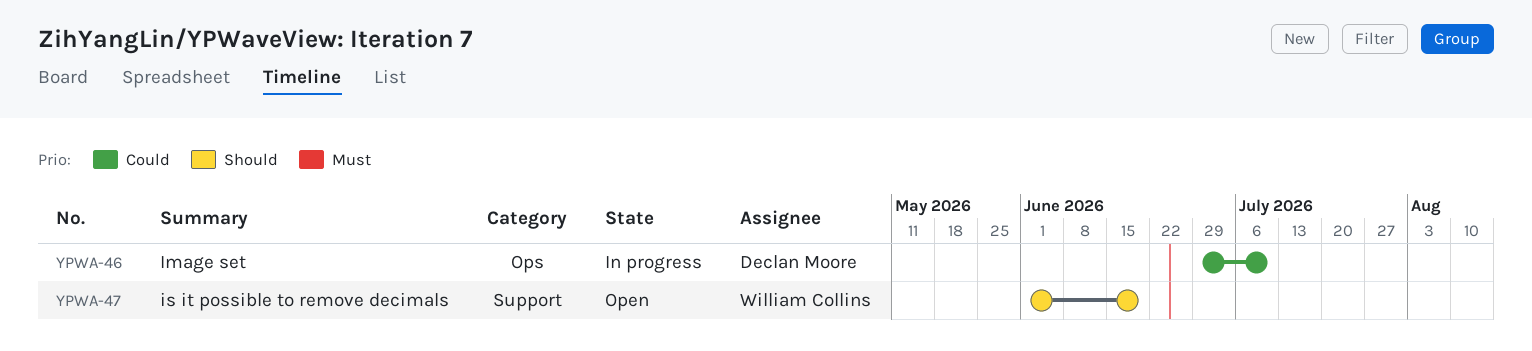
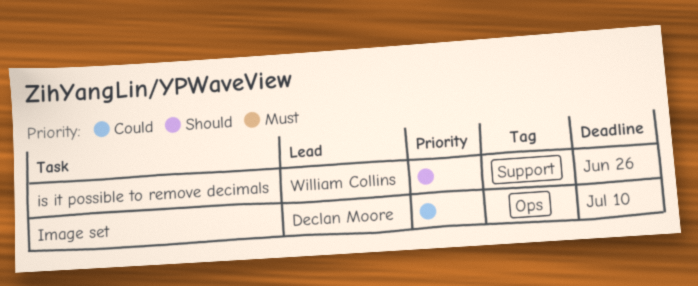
is it possible to remove decimals, due: Jun 19 -> Jun 26

